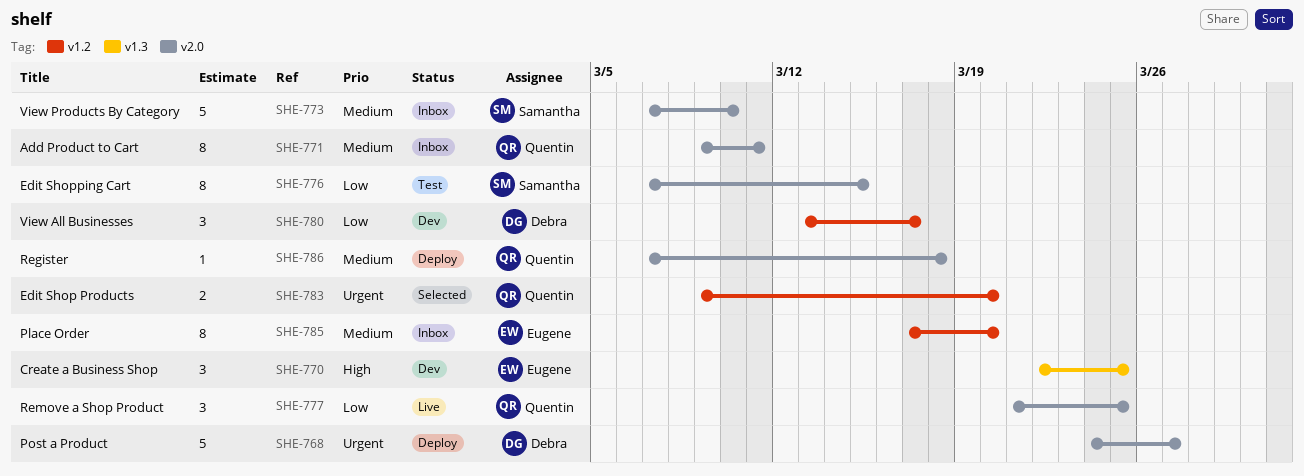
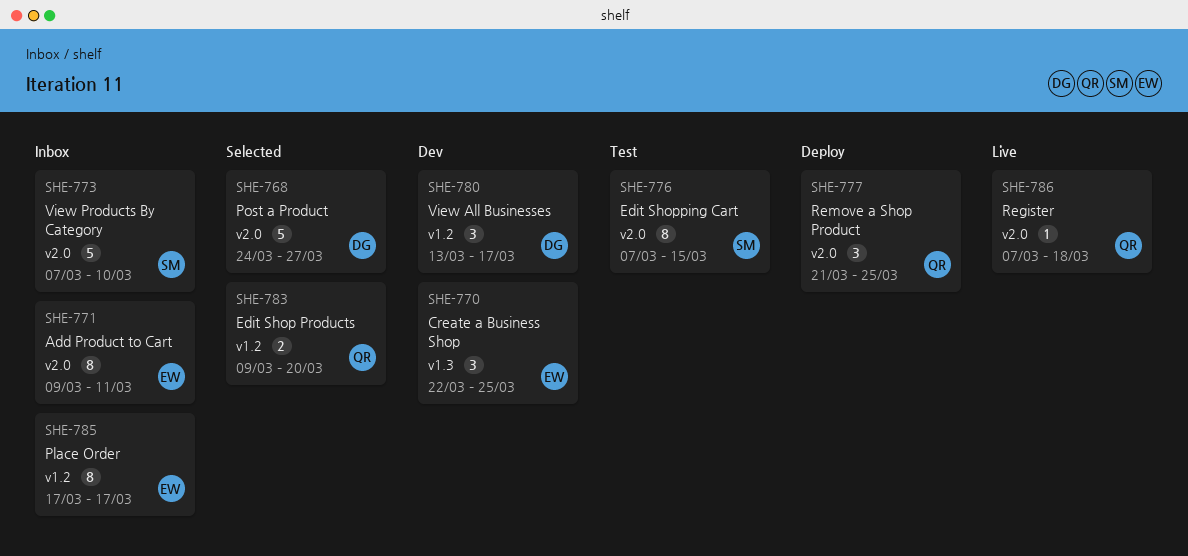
SHE-768, status: Deploy -> Selected
SHE-771, owner: Quentin -> Eugene
SHE-777, status: Live -> Deploy
SHE-785, due: Mar 20 -> Mar 17
SHE-786, status: Deploy -> Live

